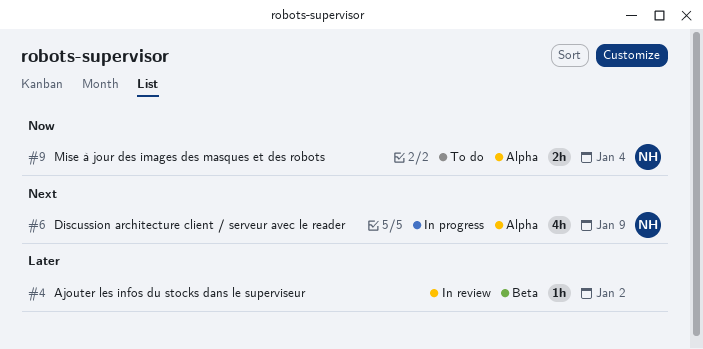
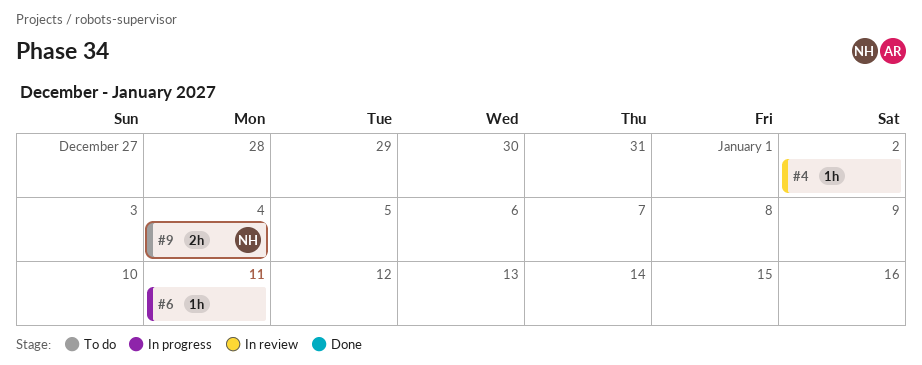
#6, owner: NH -> none
#6, estimate: 4h -> 1h
#6, due: Jan 9 -> Jan 11

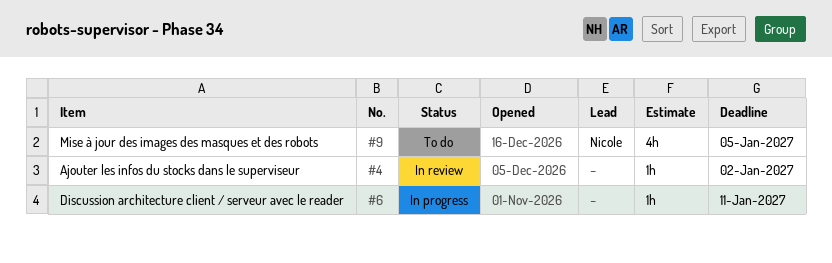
#9, estimate: 2h -> 4h
#9, due: Jan 4 -> Jan 5

